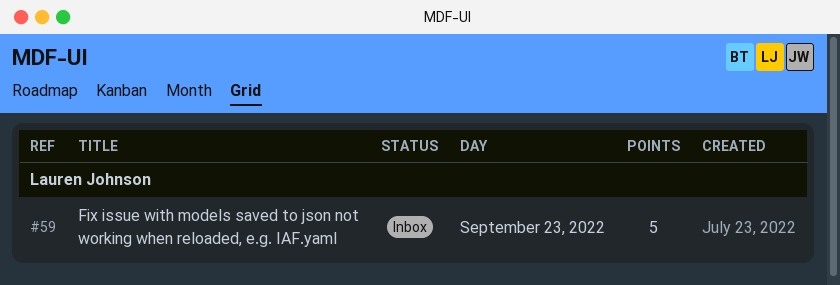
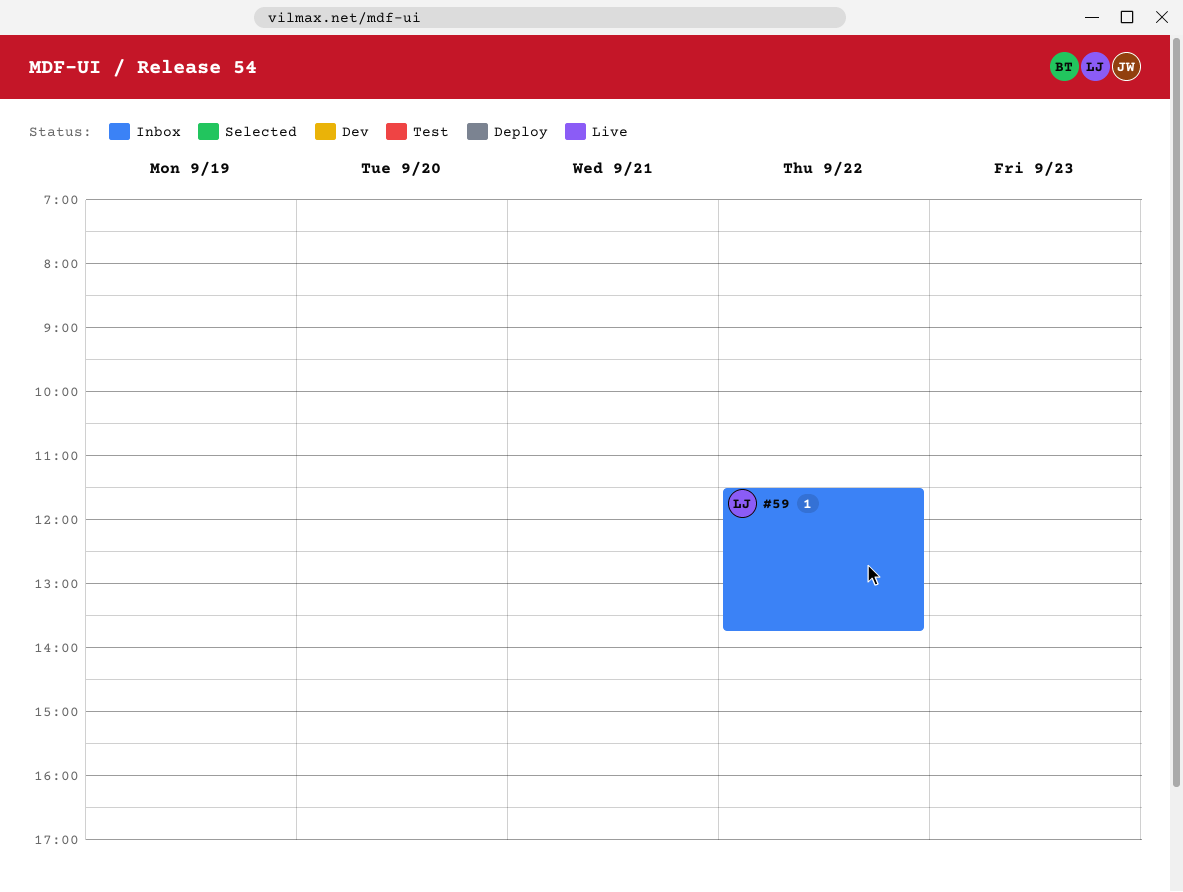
#59, estimate: 5 -> 1
#59, day: Sep 23 -> Sep 22

